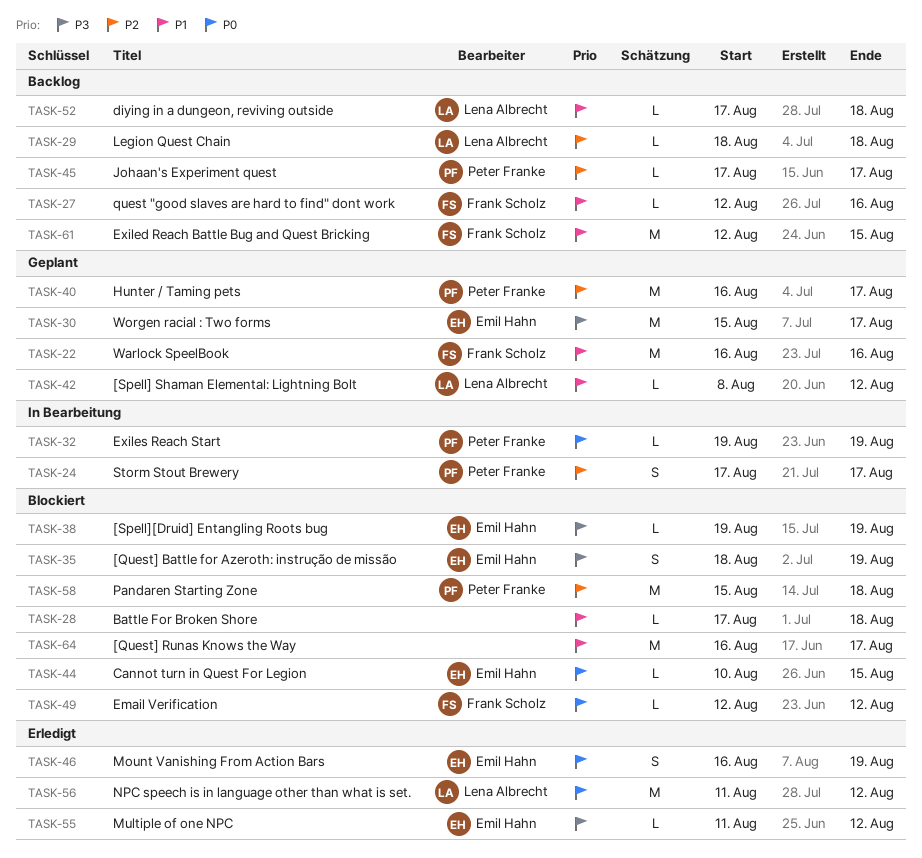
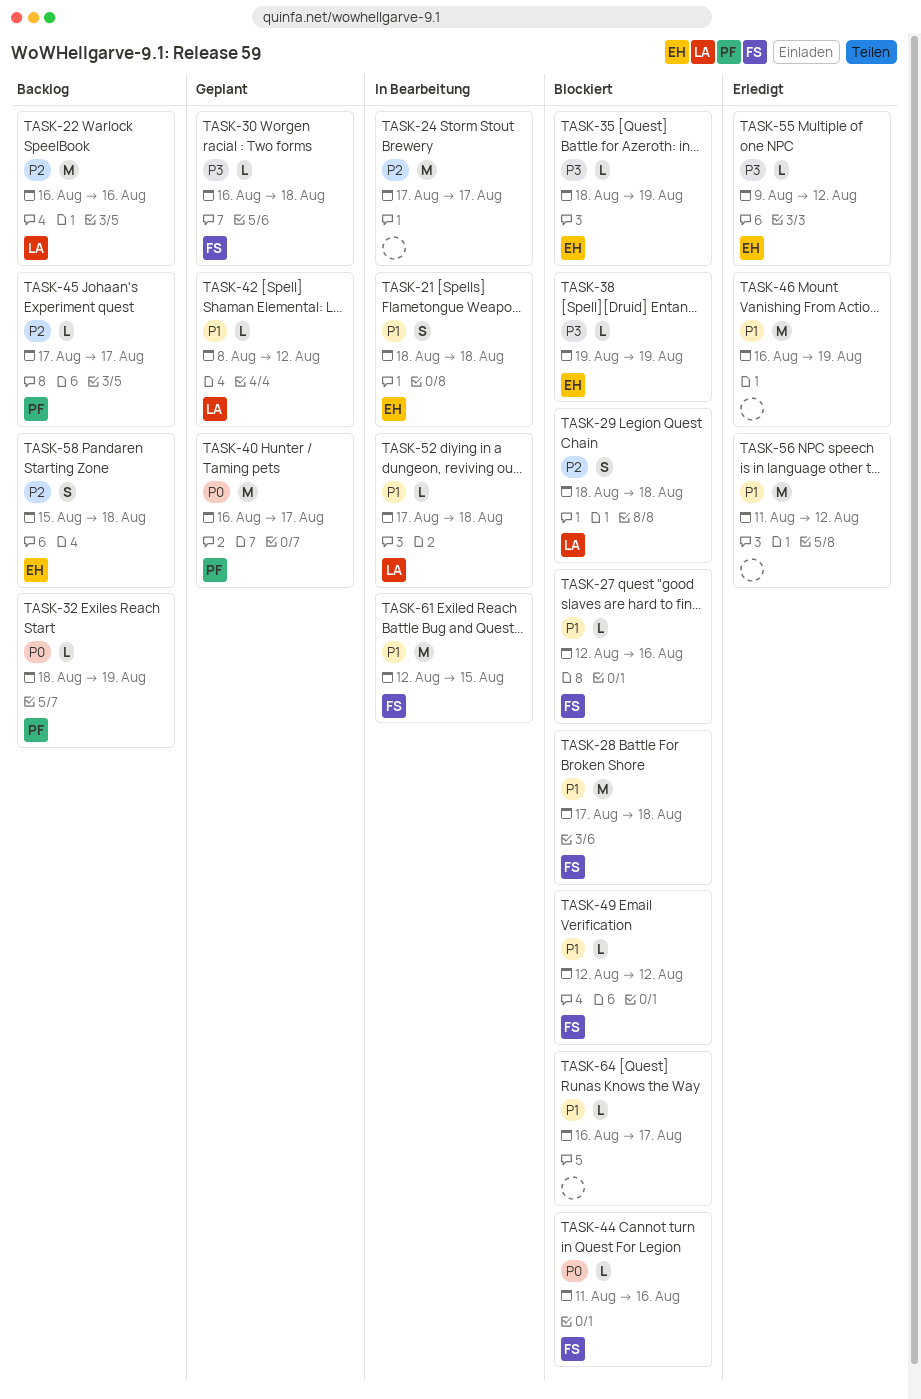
TASK-21: none -> present
TASK-22, status: Geplant -> Backlog
TASK-22, owner: Frank Scholz -> Lena Albrecht
TASK-22, priority: P1 -> P2
TASK-24, owner: Peter Franke -> none
TASK-24, estimate: S -> M
TASK-27, status: Backlog -> Blockiert
TASK-28, owner: none -> Frank Scholz
TASK-28, estimate: L -> M
TASK-29, status: Backlog -> Blockiert
TASK-29, estimate: L -> S
TASK-30, owner: Emil Hahn -> Frank Scholz
TASK-30, estimate: M -> L
TASK-30, start: Aug 15 -> Aug 16
TASK-30, due: Aug 17 -> Aug 18
TASK-32, status: In Bearbeitung -> Backlog
TASK-32, start: Aug 19 -> Aug 18
TASK-35, estimate: S -> L
TASK-40, priority: P2 -> P0
TASK-44, owner: Emil Hahn -> Frank Scholz
TASK-44, start: Aug 10 -> Aug 11
TASK-44, due: Aug 15 -> Aug 16
TASK-46, owner: Emil Hahn -> none
TASK-46, priority: P0 -> P1
TASK-46, estimate: S -> M
TASK-49, priority: P0 -> P1
TASK-52, status: Backlog -> In Bearbeitung
TASK-55, start: Aug 11 -> Aug 9
TASK-56, owner: Lena Albrecht -> none
TASK-56, priority: P0 -> P1
TASK-58, status: Blockiert -> Backlog
TASK-58, owner: Peter Franke -> Emil Hahn
TASK-58, estimate: M -> S
TASK-61, status: Backlog -> In Bearbeitung
TASK-64, estimate: M -> L

